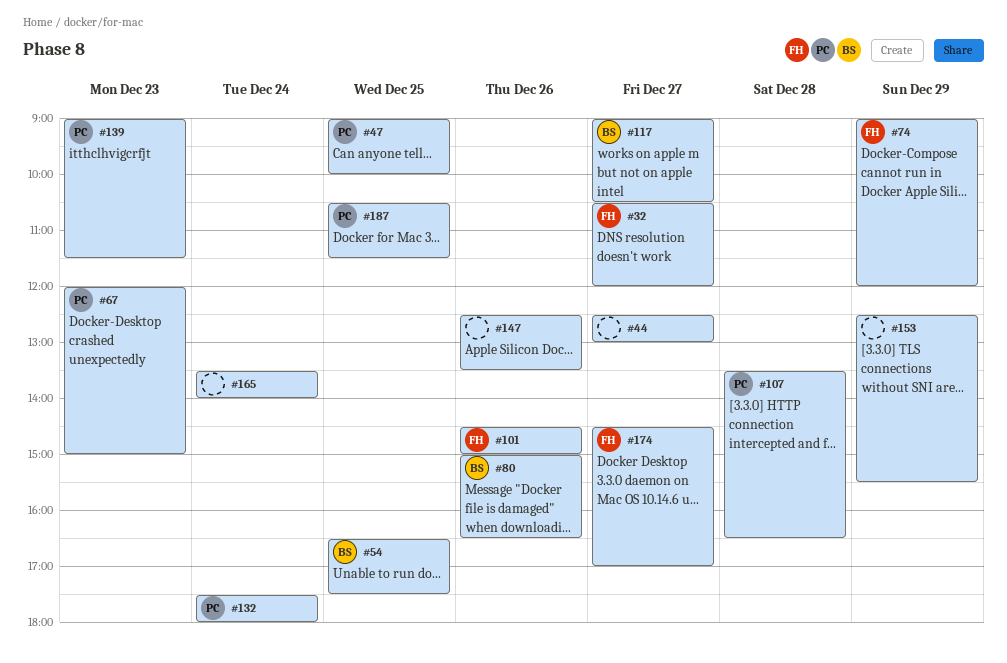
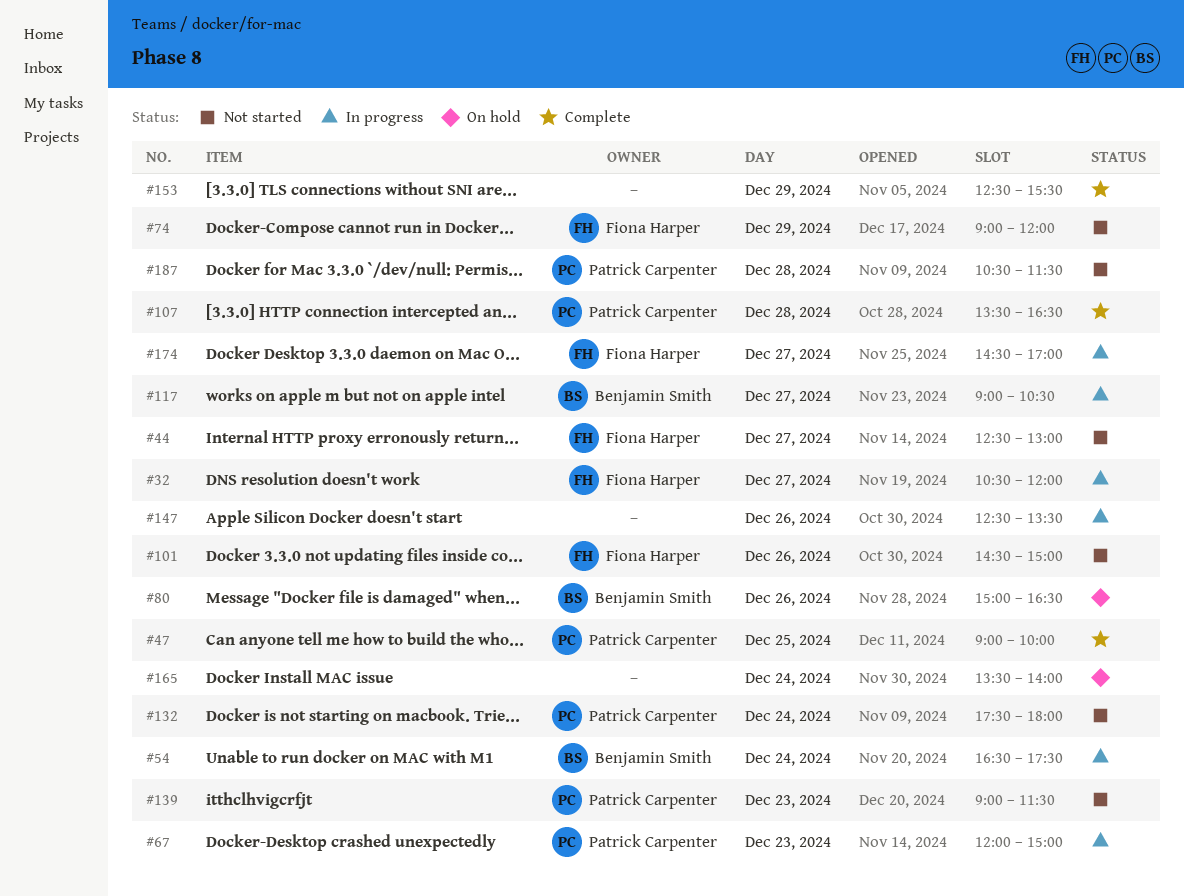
#44, owner: none -> Fiona Harper
#54, day: Dec 25 -> Dec 24
#187, day: Dec 25 -> Dec 28

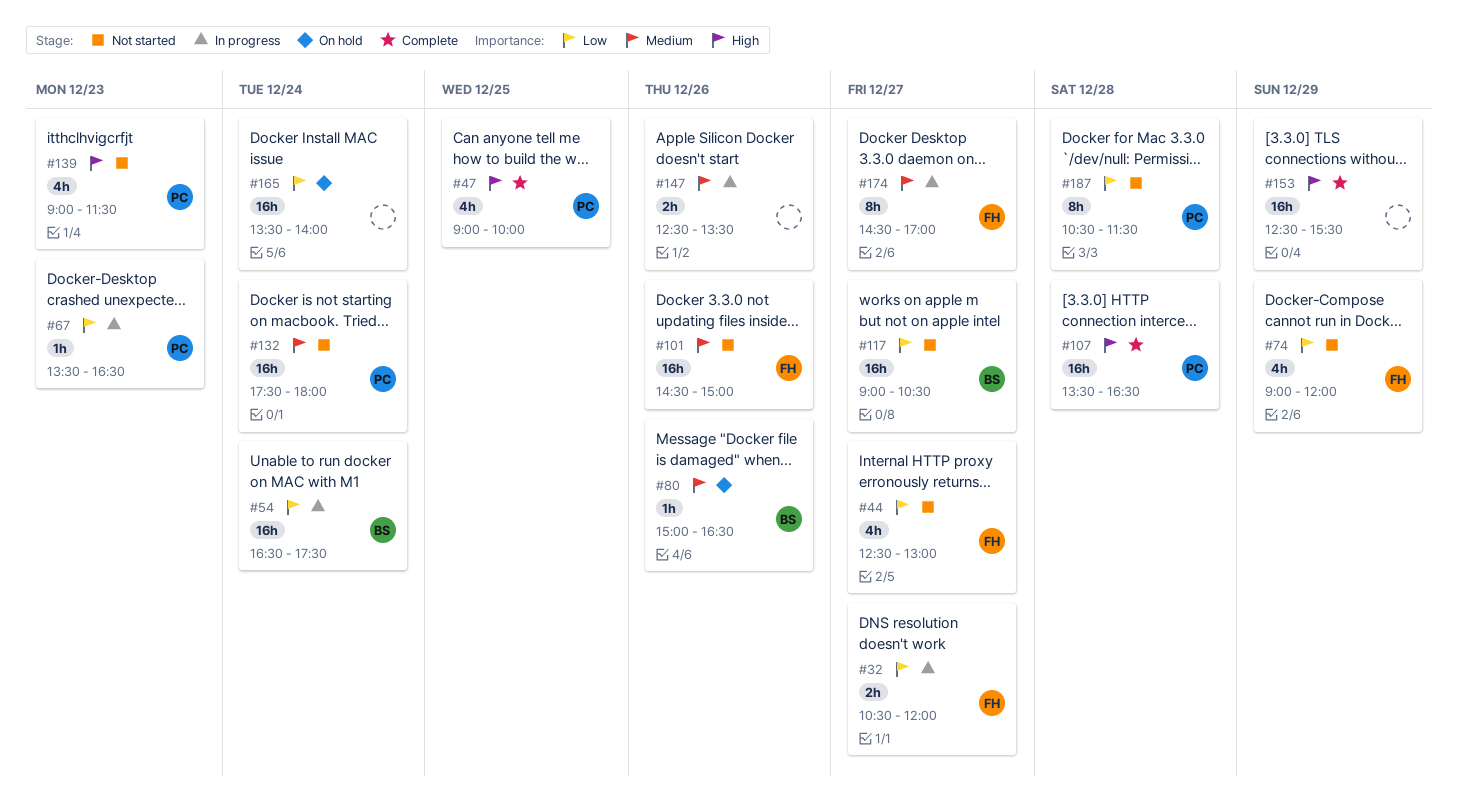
#67, begins: 12:00 -> 13:30
#67, ends: 15:00 -> 16:30
#117, status: In progress -> Not started

